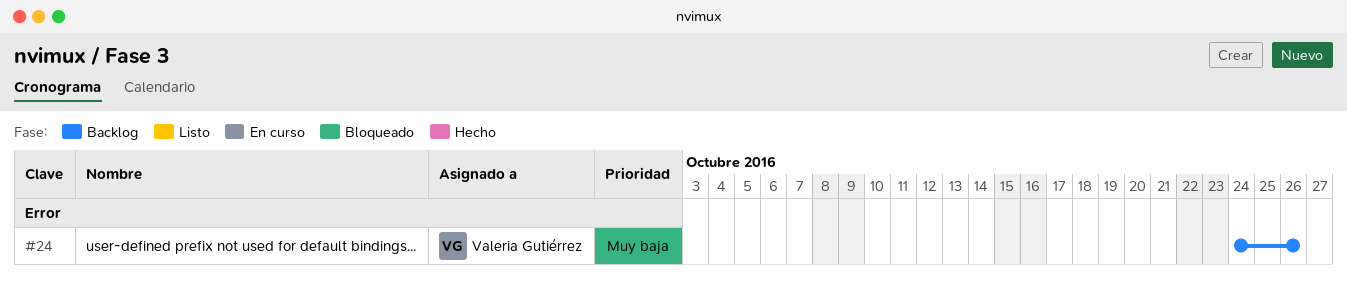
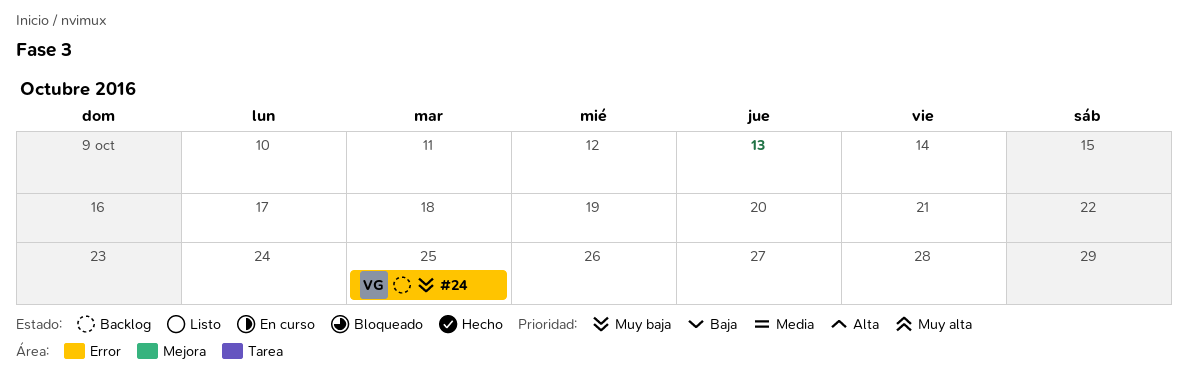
#24, start: Oct 24 -> Oct 25
#24, due: Oct 26 -> Oct 25

